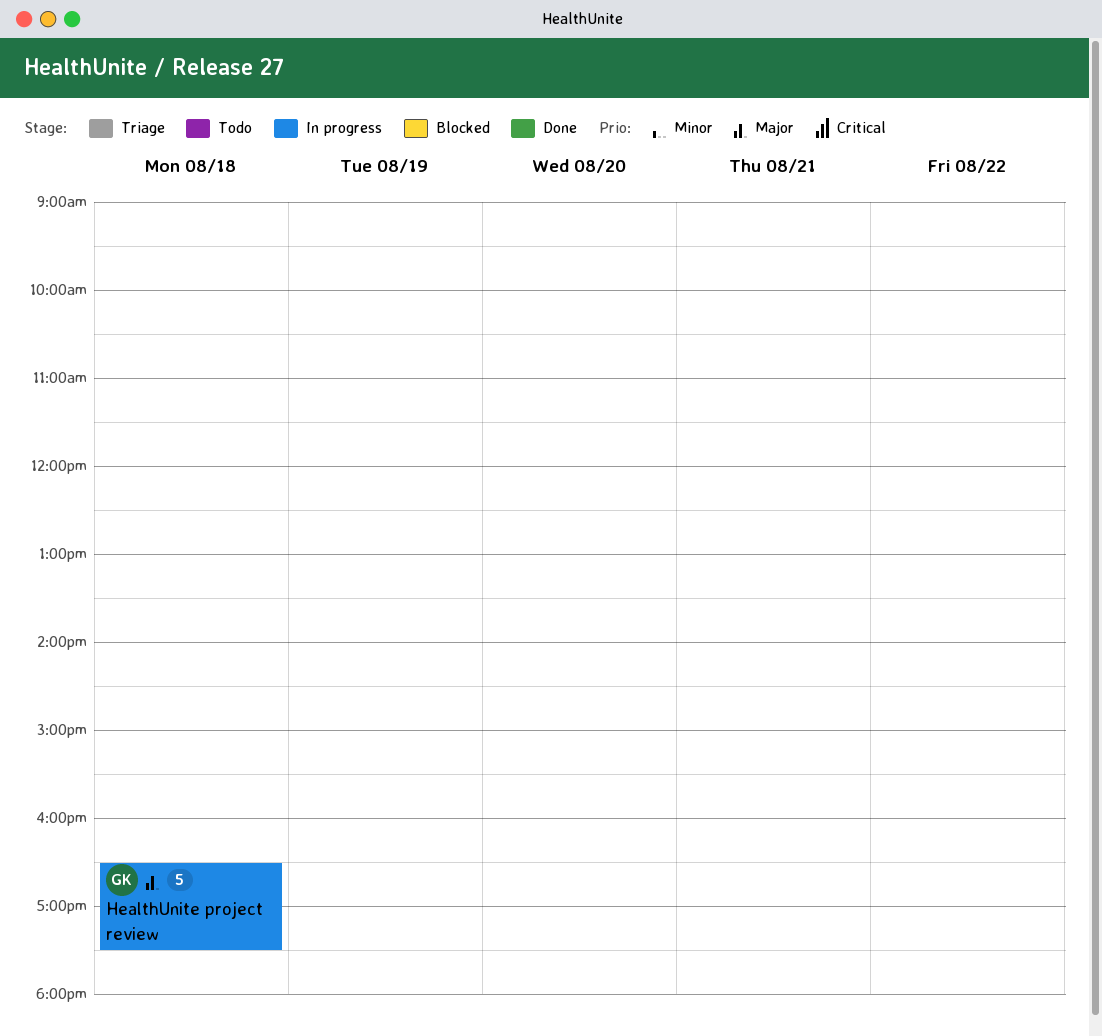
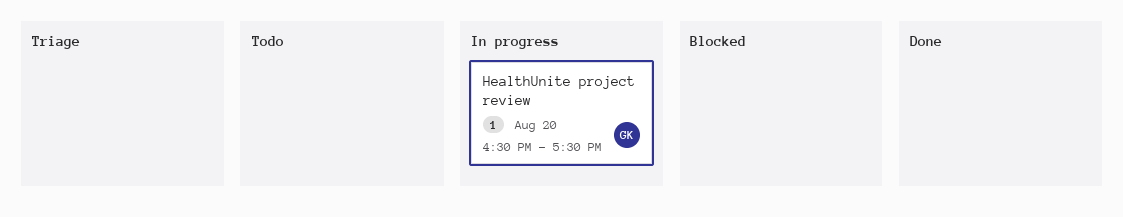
HealthUnite project review, estimate: 5 -> 1
HealthUnite project review, day: Aug 18 -> Aug 20

